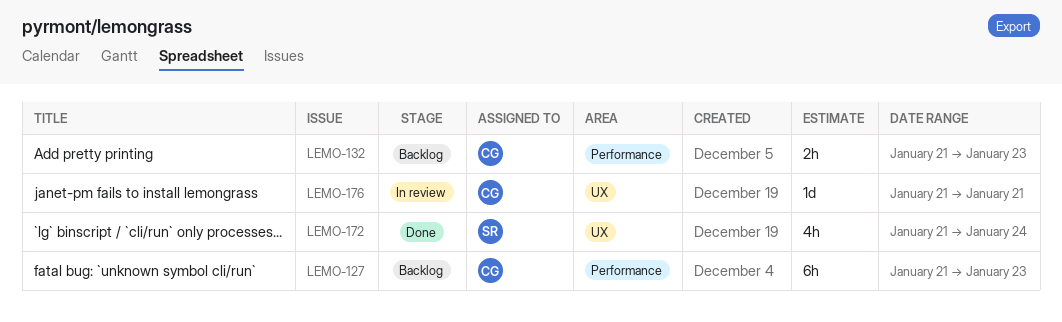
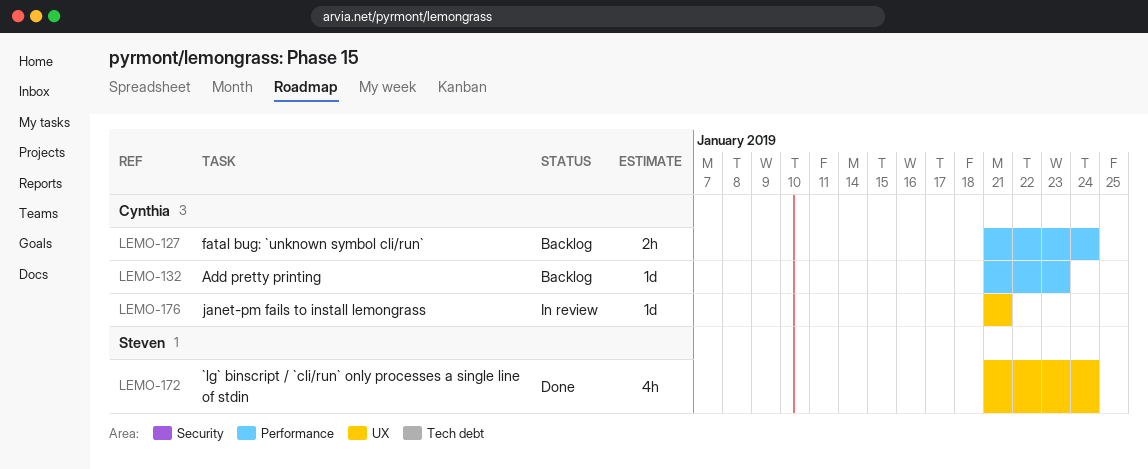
LEMO-127, estimate: 6h -> 2h
LEMO-127, due: Jan 23 -> Jan 24
LEMO-132, estimate: 2h -> 1d

